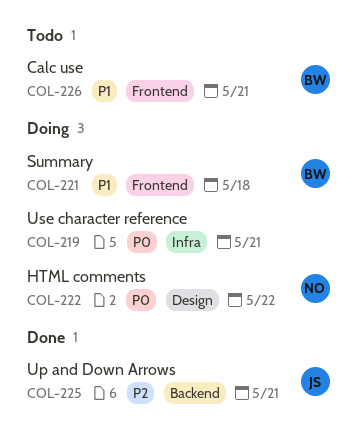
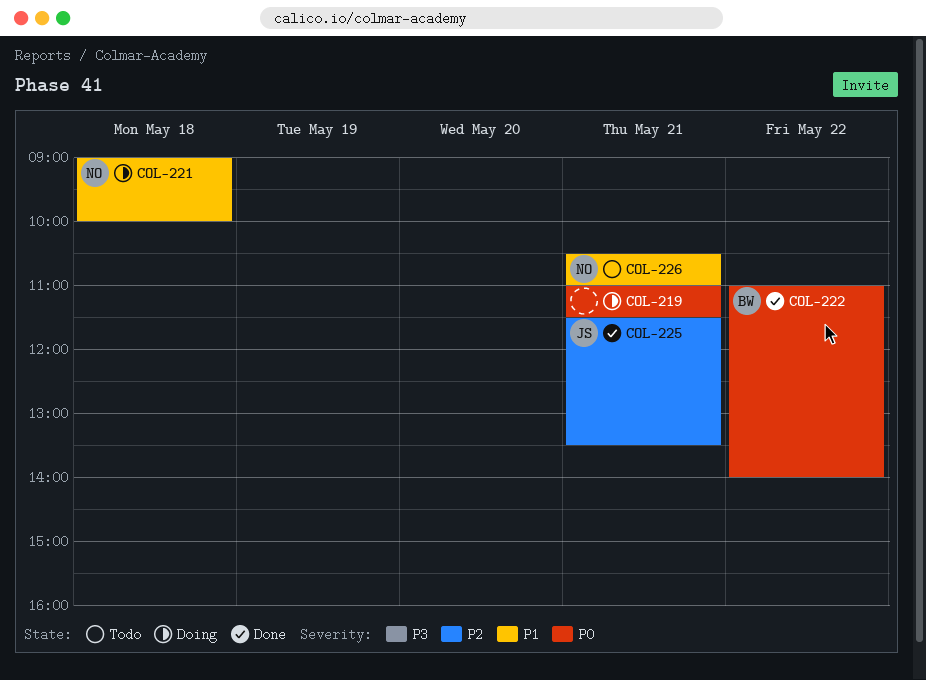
COL-221, owner: BW -> NO
COL-222, status: Doing -> Done
COL-222, owner: NO -> BW
COL-226, owner: BW -> NO

